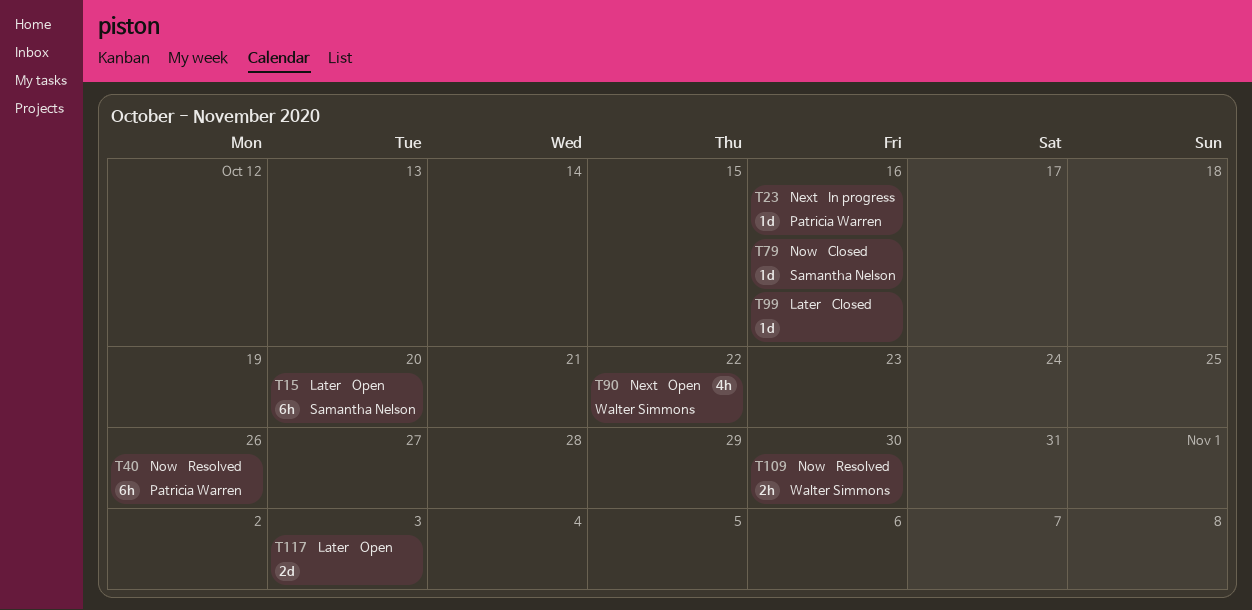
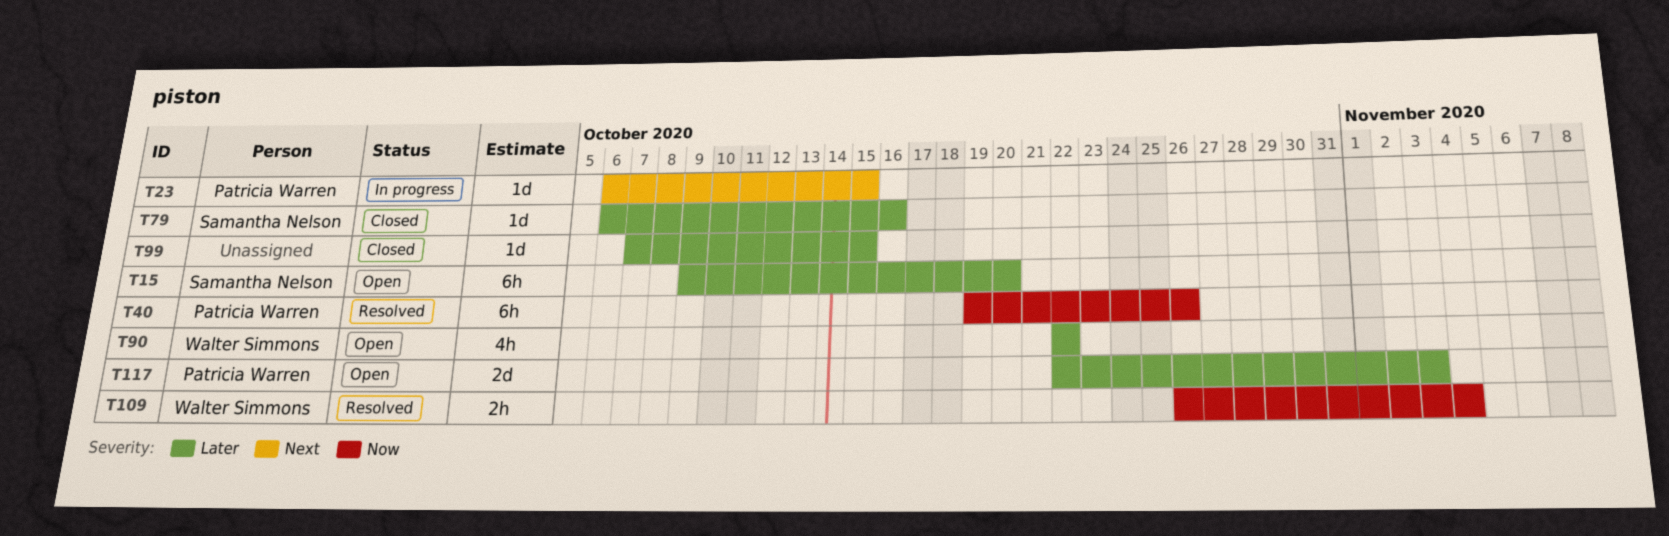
T23, due: Oct 16 -> Oct 15
T79, priority: Now -> Later
T90, priority: Next -> Later
T99, due: Oct 16 -> Oct 15
T109, due: Oct 30 -> Nov 4
T117, owner: none -> Patricia Warren

